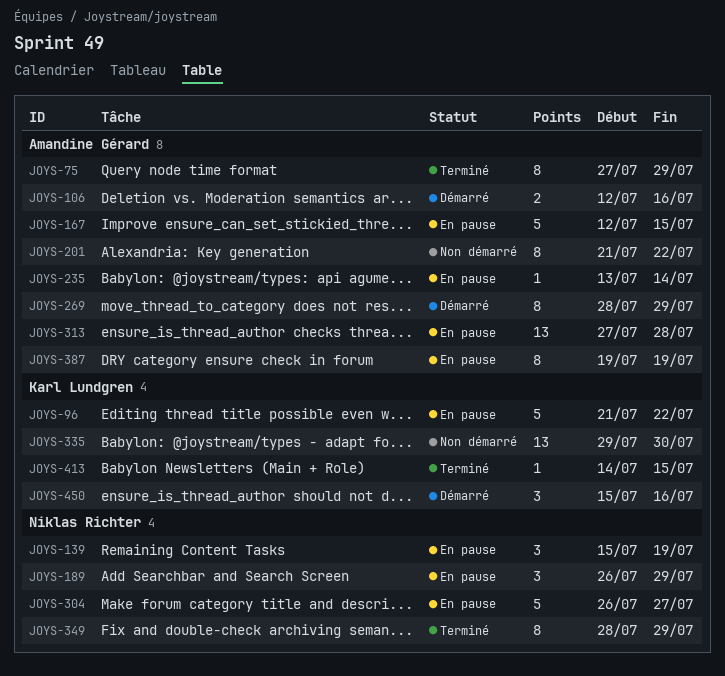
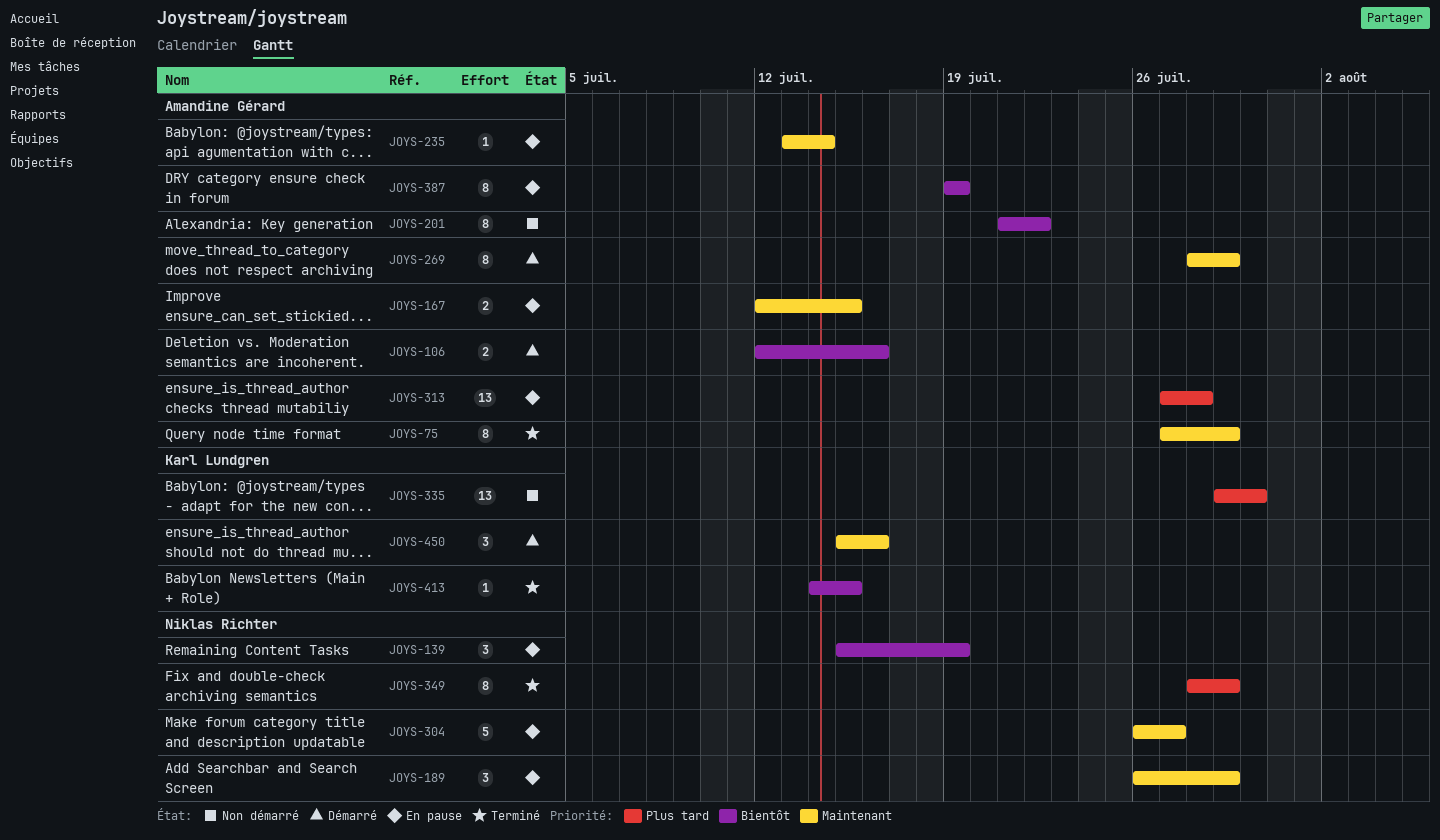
JOYS-96: present -> none
JOYS-167, estimate: 5 -> 2

